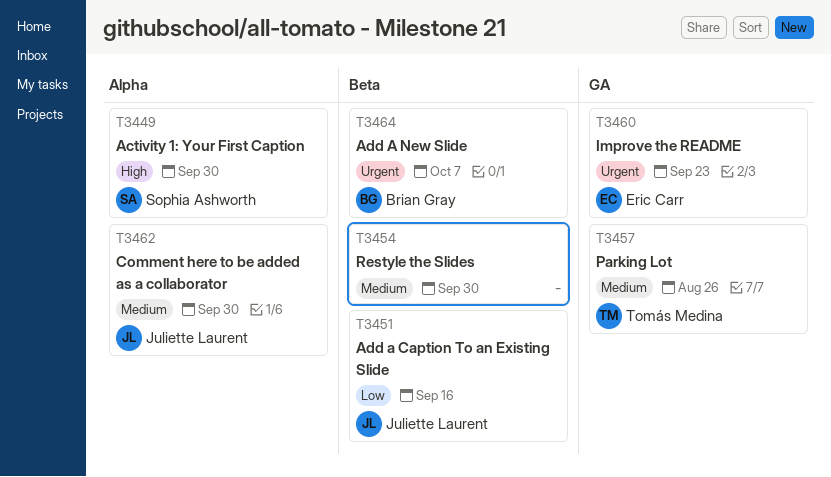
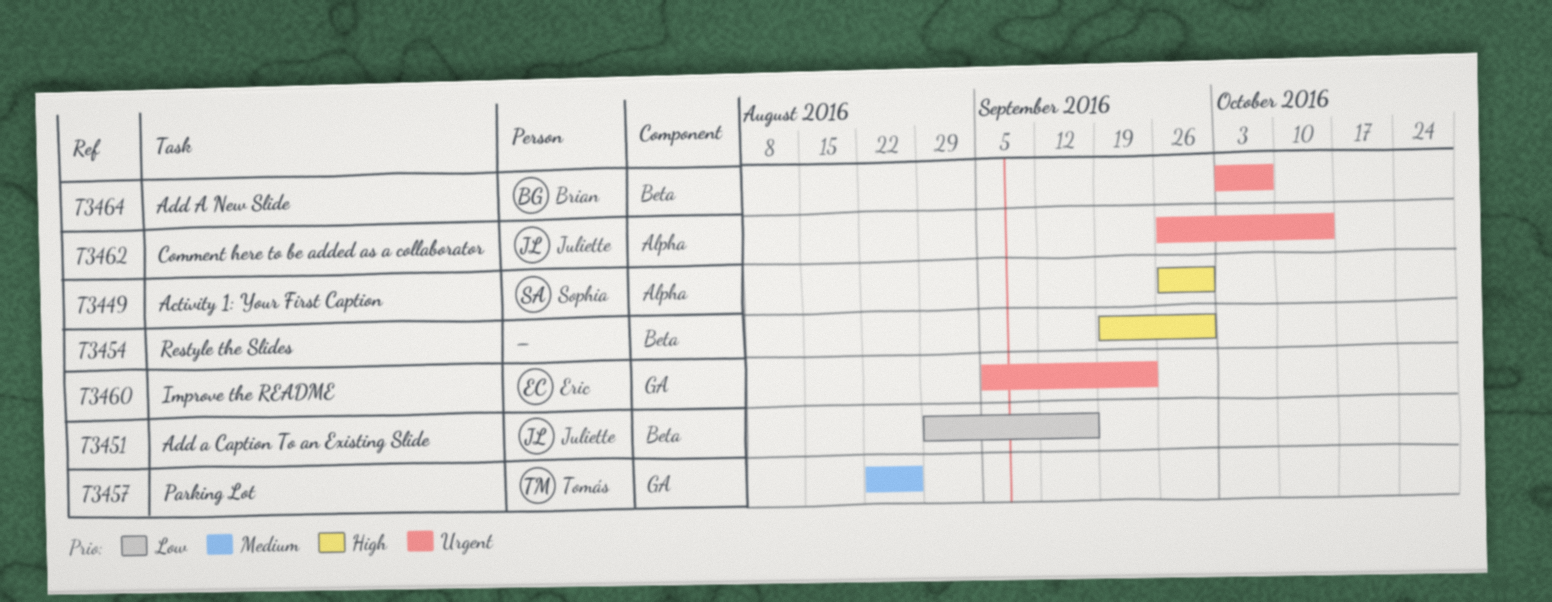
T3454, priority: Medium -> High
T3462, priority: Medium -> Urgent
T3462, due: Sep 30 -> Oct 14

